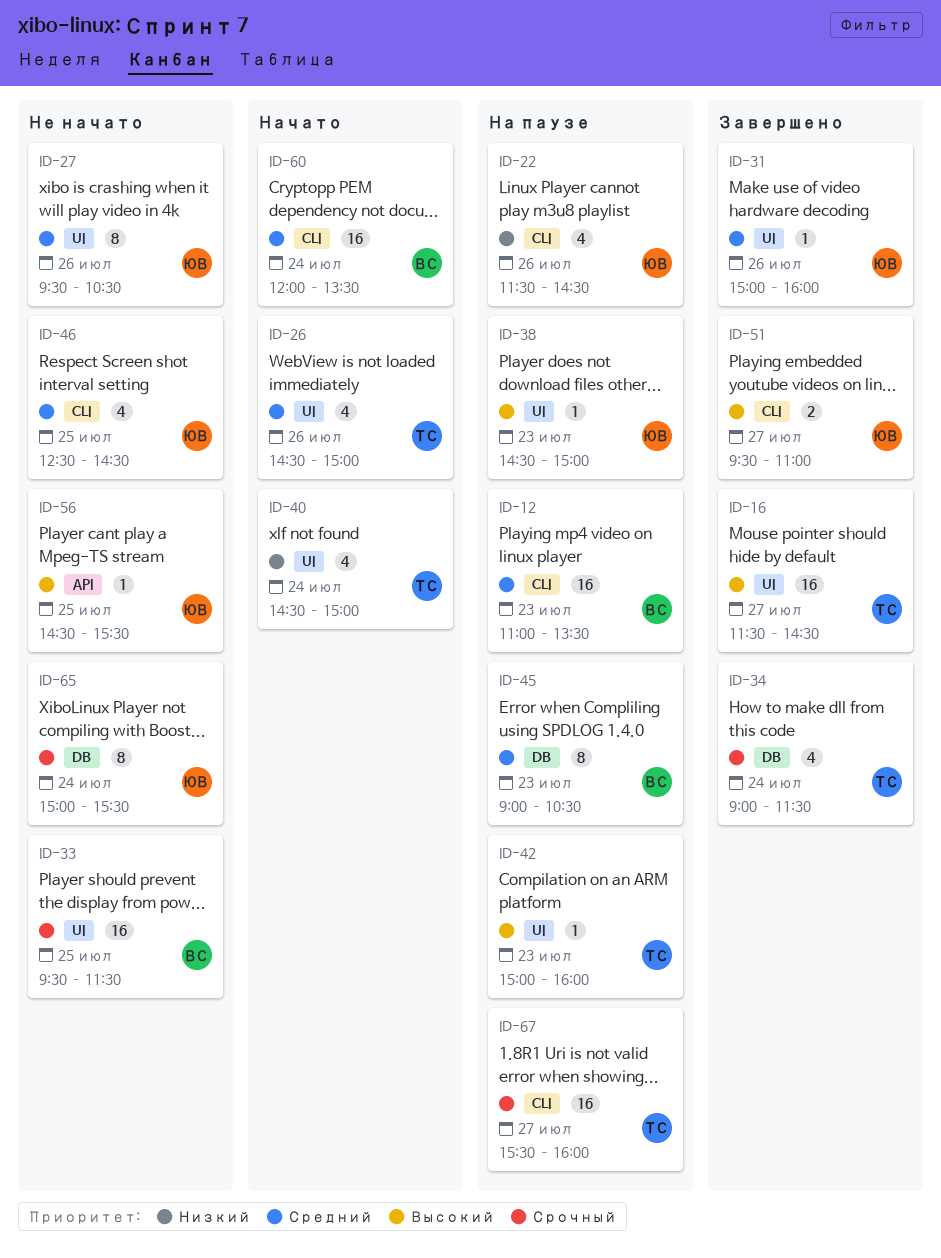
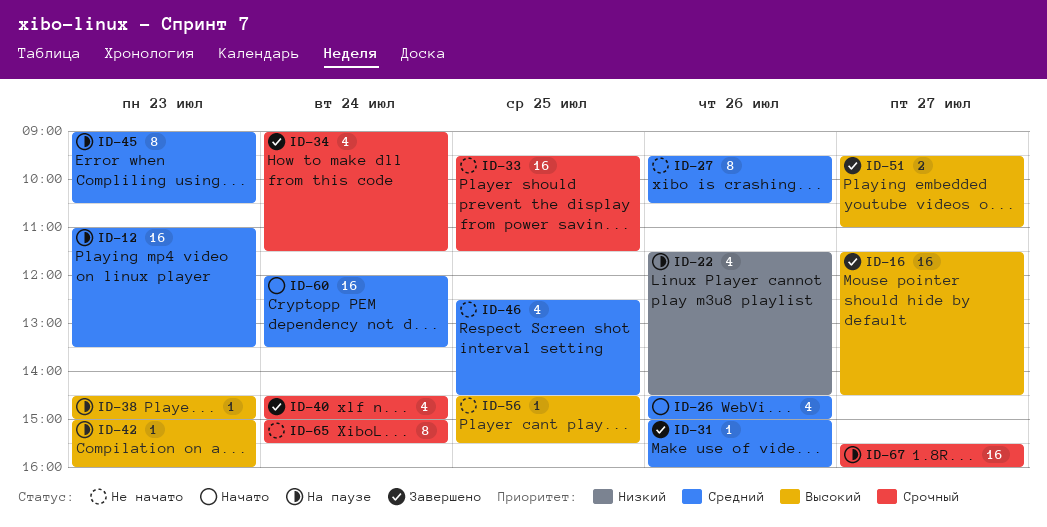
ID-40, status: Начато -> Завершено
ID-40, priority: Низкий -> Срочный

